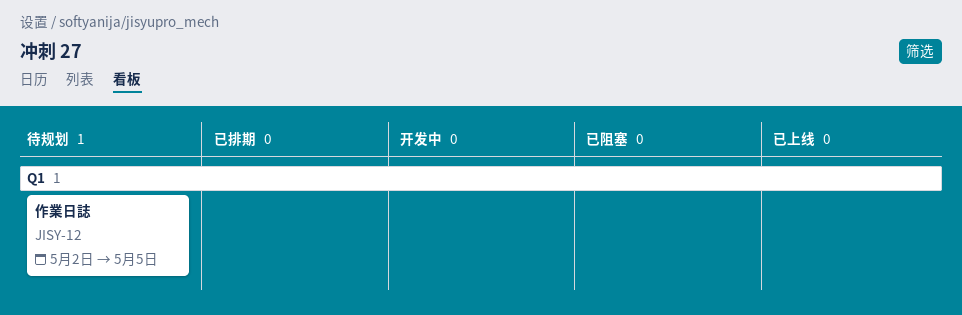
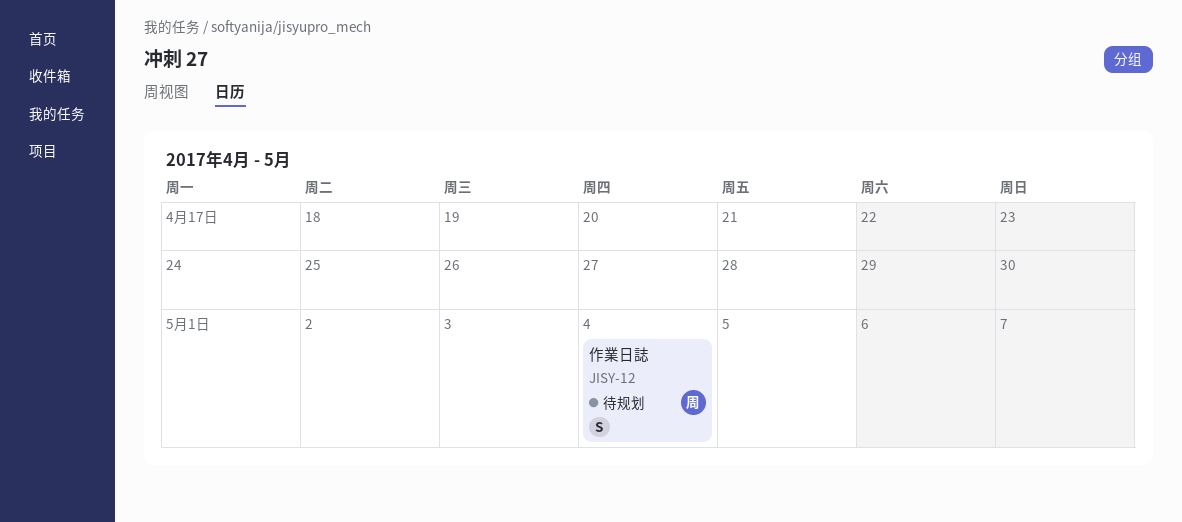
JISY-12, due: May 5 -> May 4

